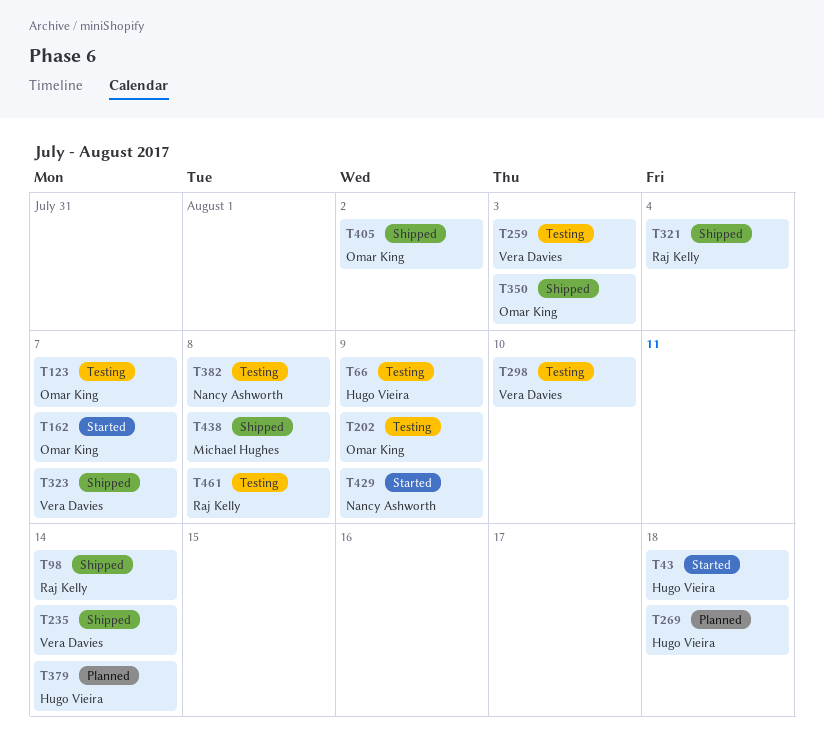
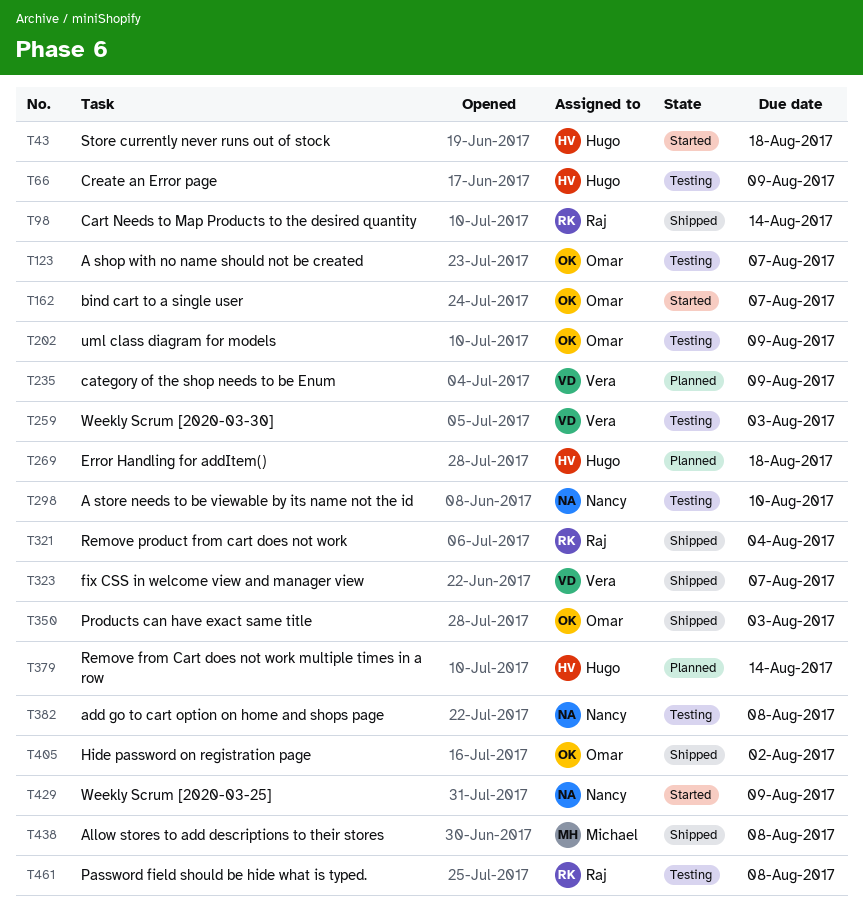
T235, status: Shipped -> Planned
T235, due: Aug 14 -> Aug 9
T298, owner: Vera Davies -> Nancy Ashworth

